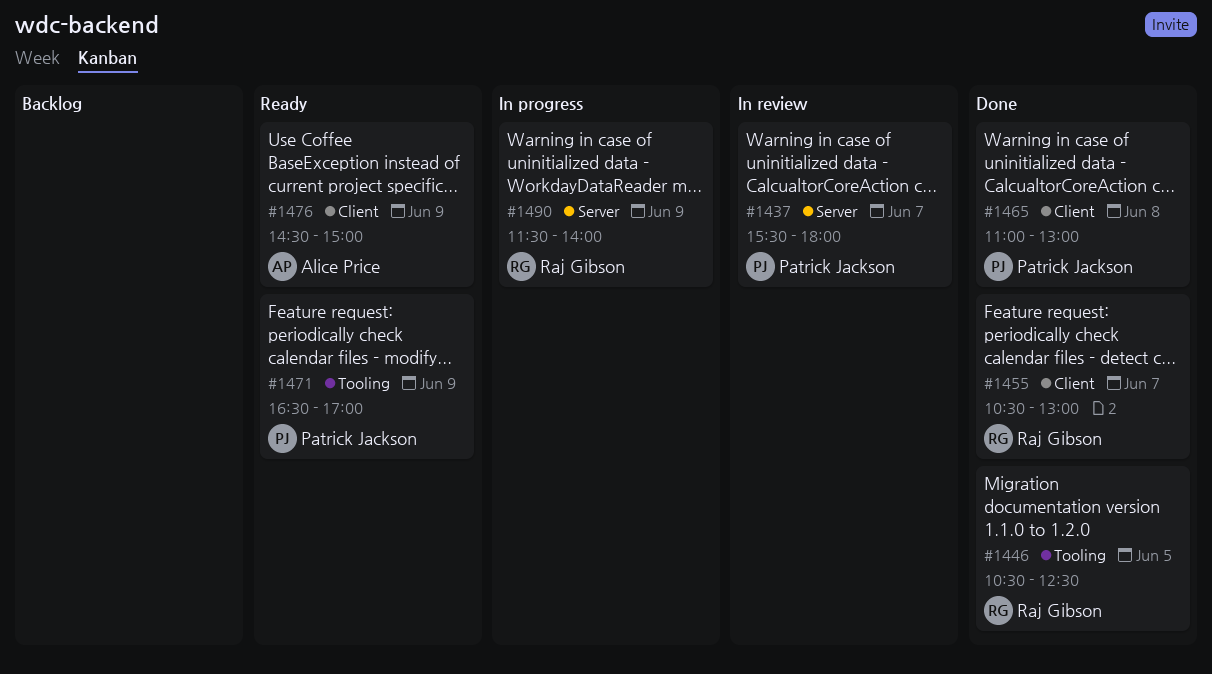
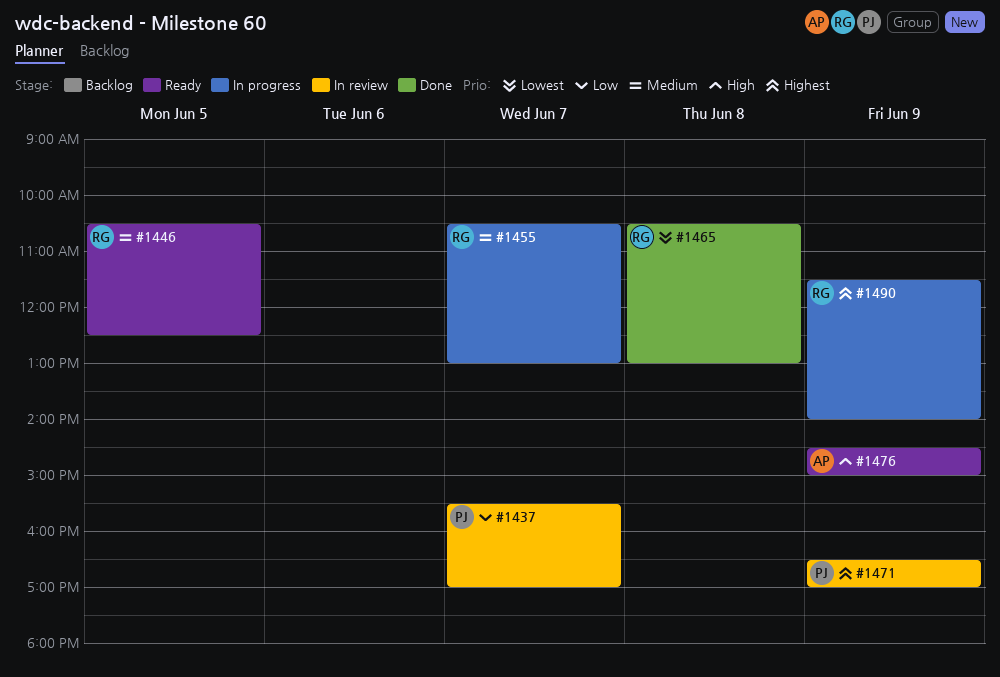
#1437, ends: 18:00 -> 17:00
#1446, status: Done -> Ready
#1455, status: Done -> In progress
#1465, owner: Patrick Jackson -> Raj Gibson
#1465, begins: 11:00 -> 10:30
#1471, status: Ready -> In review

